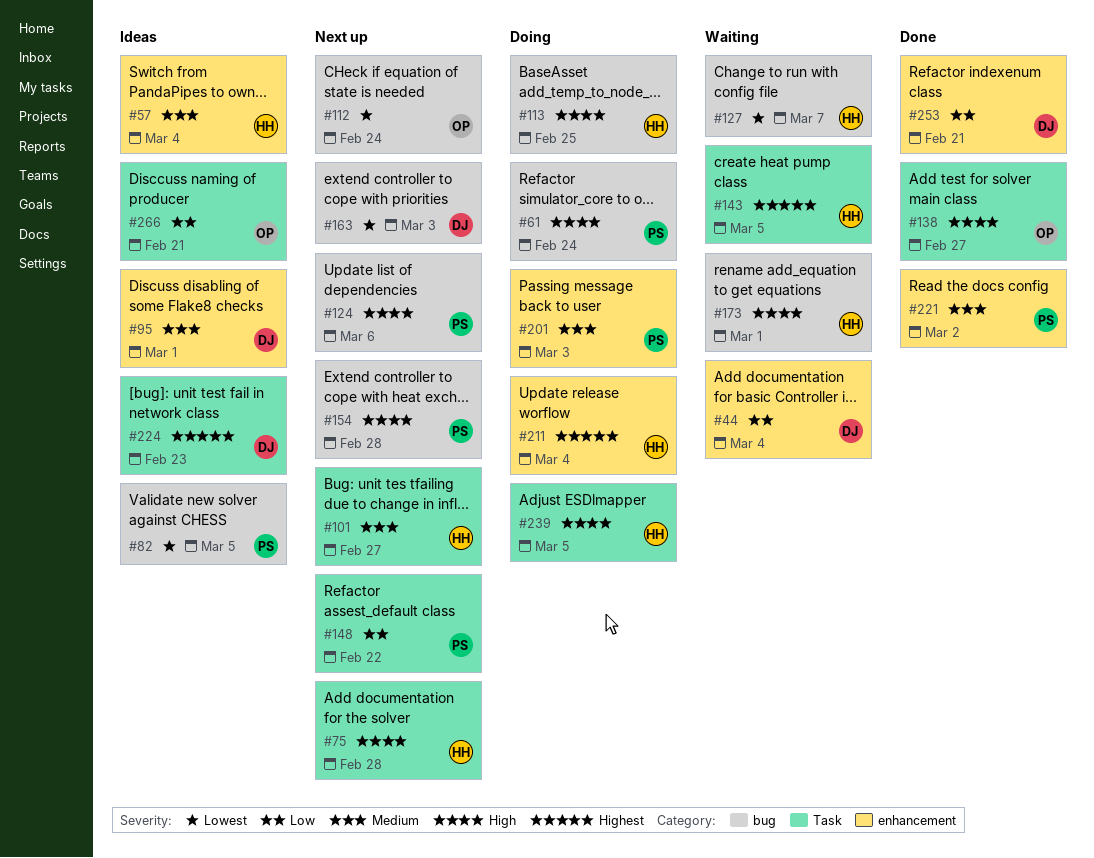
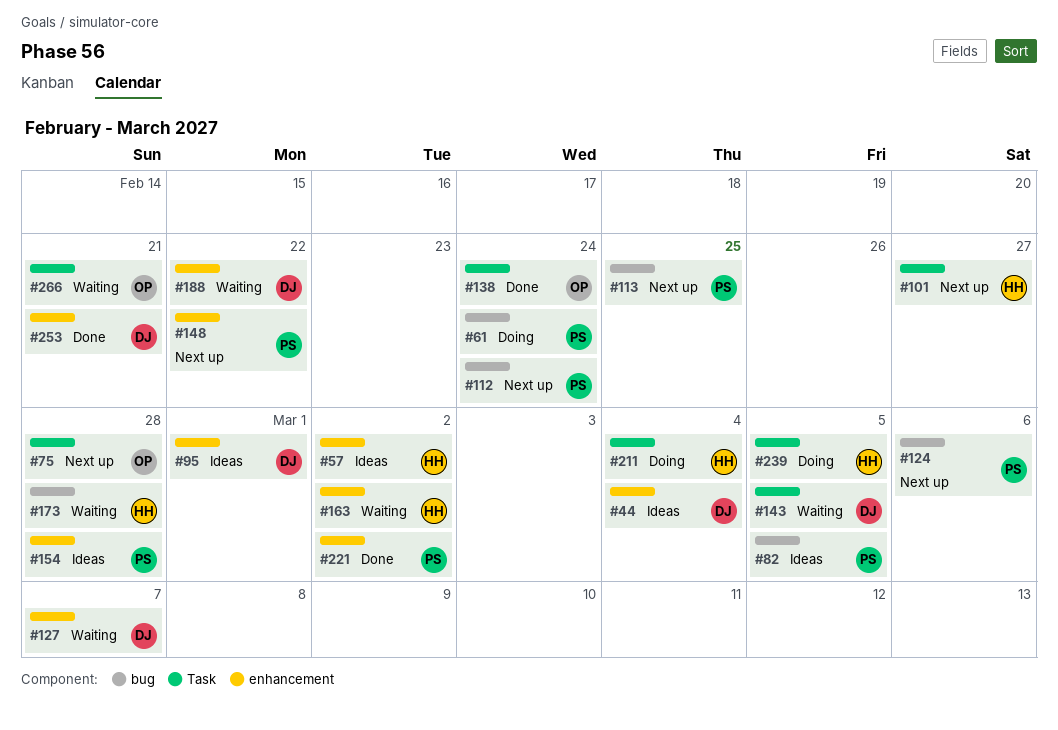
#44, status: Waiting -> Ideas
#57, due: Mar 4 -> Mar 2
#75, owner: HH -> OP
#112, owner: OP -> PS
#113, status: Doing -> Next up
#113, owner: HH -> PS
#127, owner: HH -> DJ
#127, label: bug -> enhancement
#138, due: Feb 27 -> Feb 24
#143, owner: HH -> DJ
#148, label: Task -> enhancement
#154, status: Next up -> Ideas
#154, label: bug -> enhancement
#163, status: Next up -> Waiting
#163, owner: DJ -> HH
#163, label: bug -> enhancement
#163, due: Mar 3 -> Mar 2
#173, due: Mar 1 -> Feb 28
#188: none -> present
#201: present -> none
#211, label: enhancement -> Task
#224: present -> none
#266, status: Ideas -> Waiting

